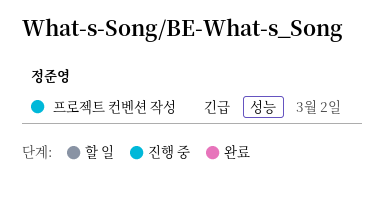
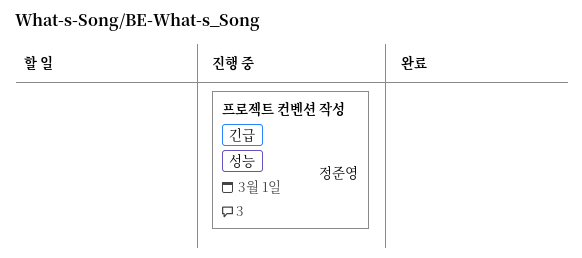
프로젝트 컨벤션 작성, due: Mar 2 -> Mar 1

